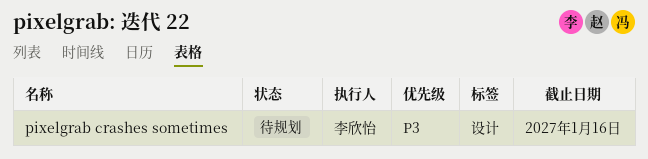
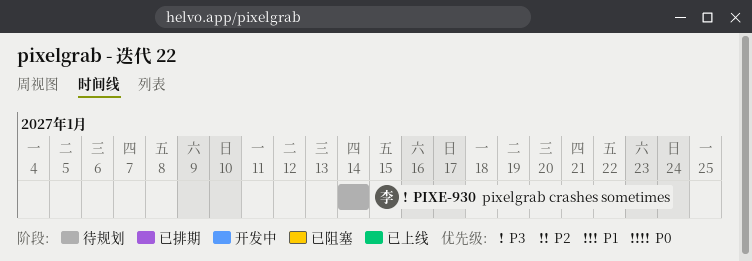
pixelgrab crashes sometimes, due: Jan 16 -> Jan 14

